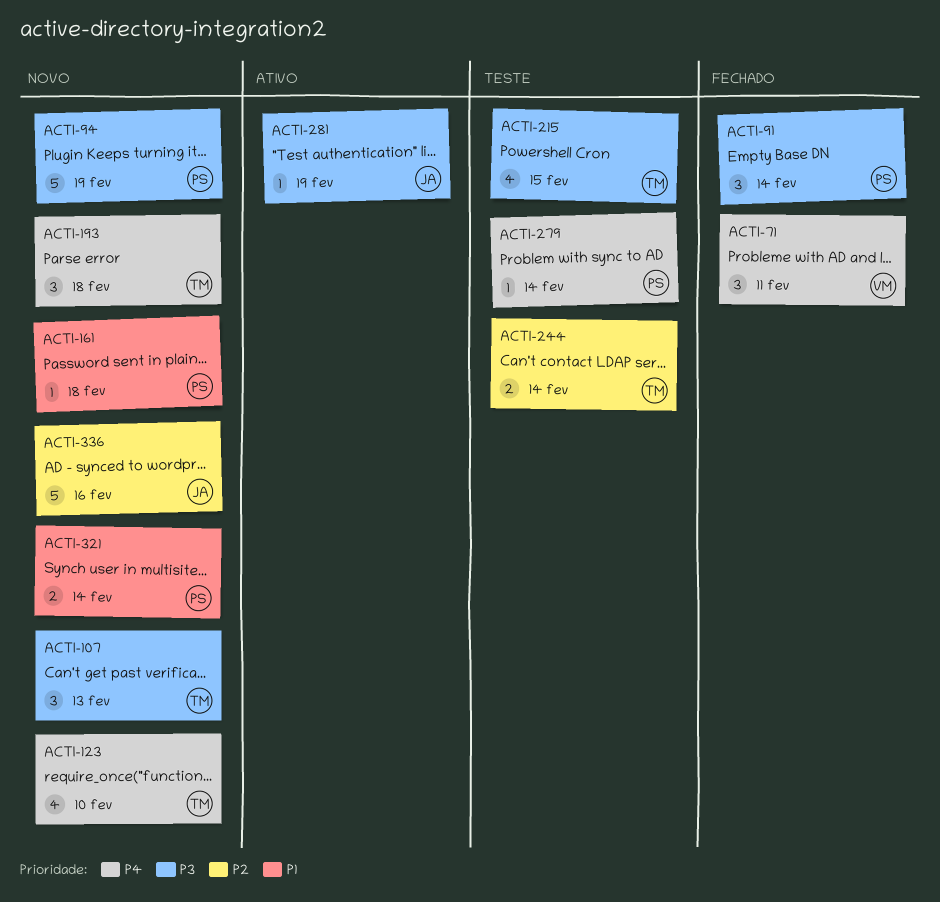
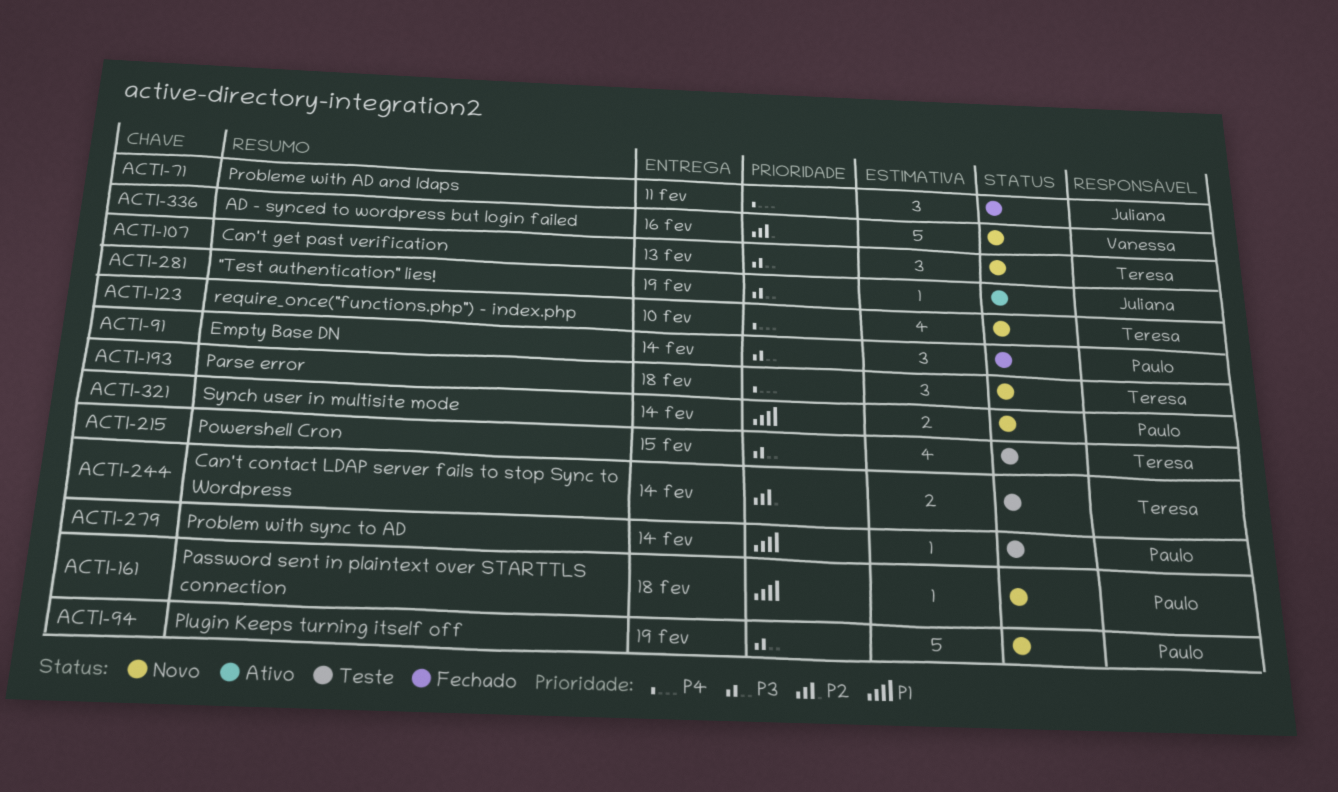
ACTI-71, owner: Vanessa -> Juliana
ACTI-279, priority: P4 -> P1
ACTI-336, owner: Juliana -> Vanessa

